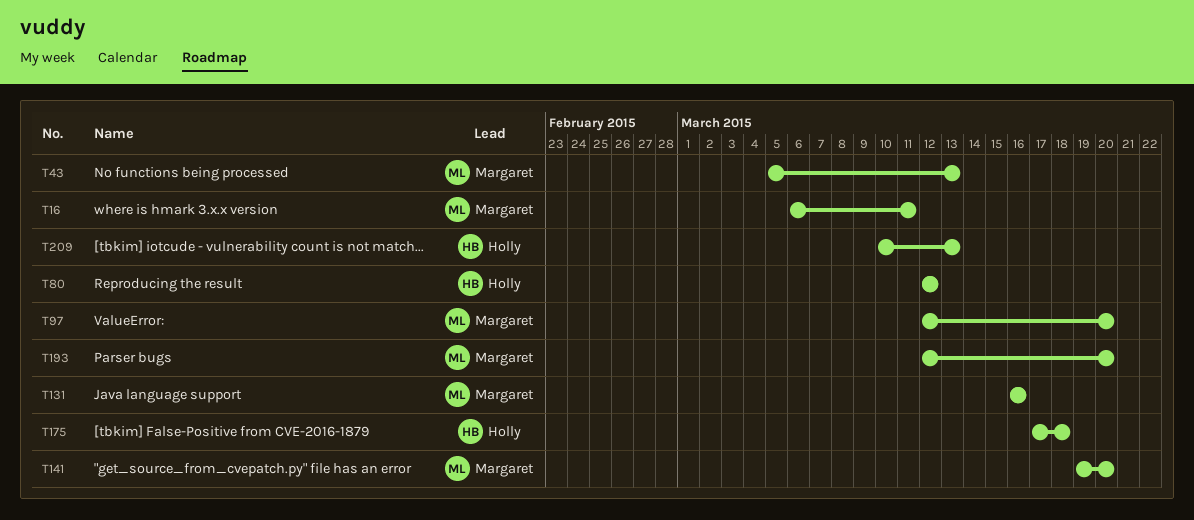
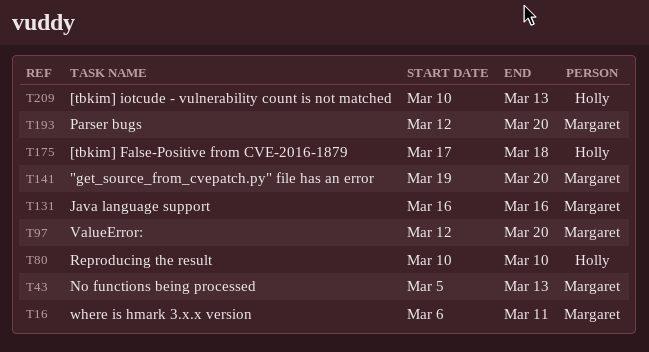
T80, start: Mar 12 -> Mar 10
T80, due: Mar 12 -> Mar 10

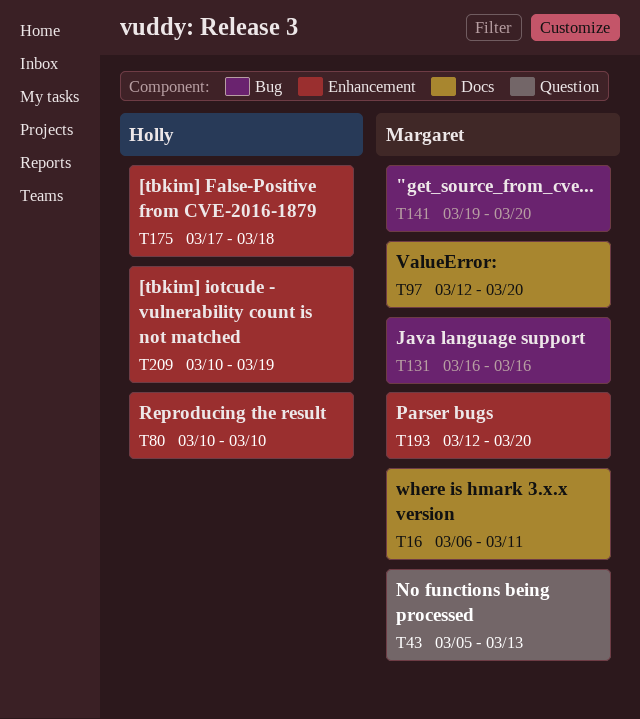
T209, due: Mar 13 -> Mar 19

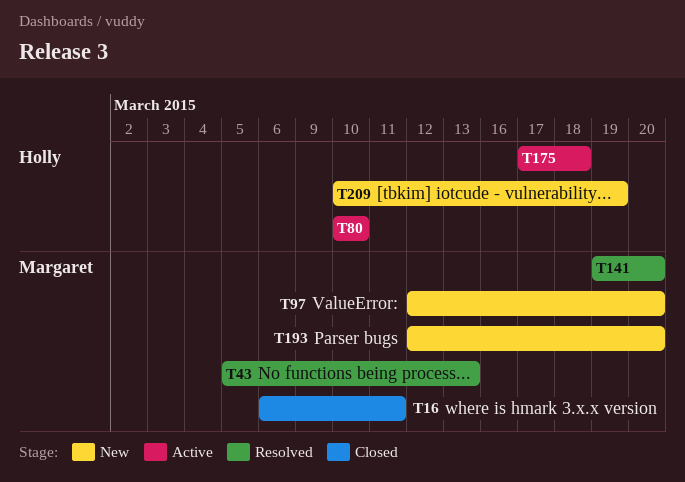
T131: present -> none

